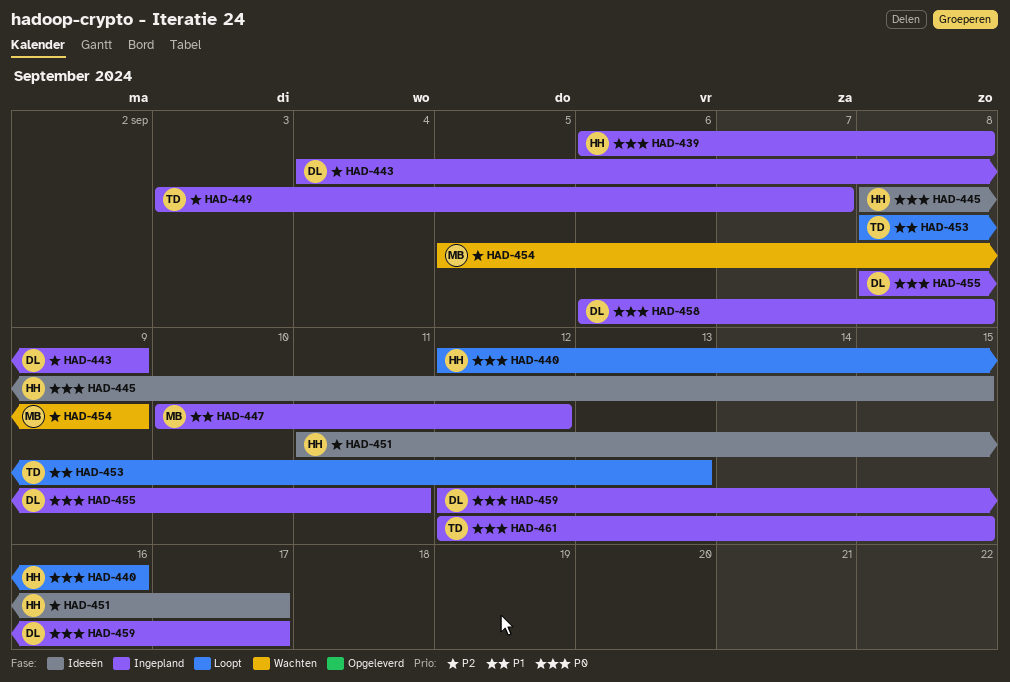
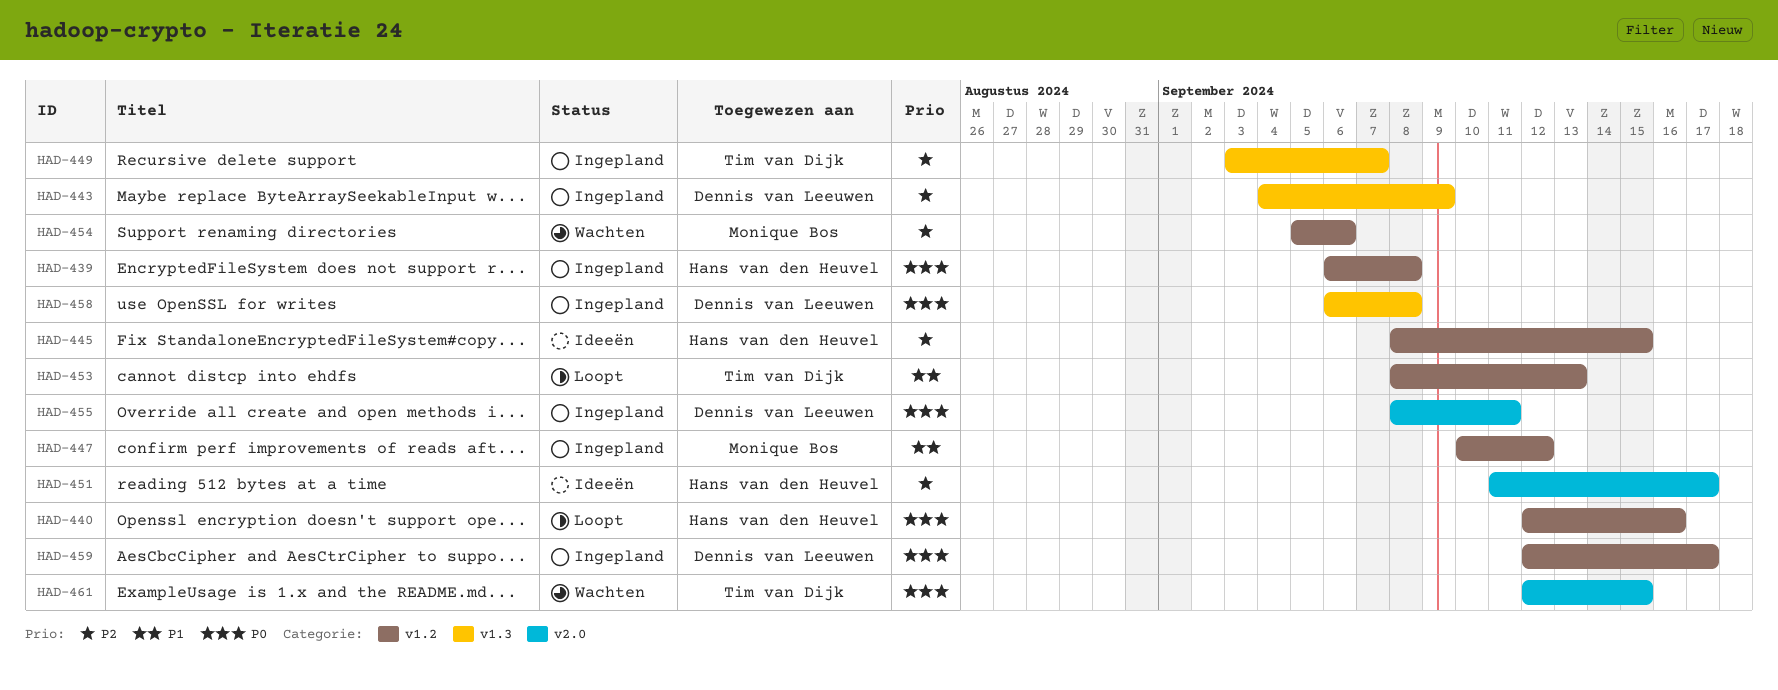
HAD-445, priority: P0 -> P2
HAD-454, due: Sep 9 -> Sep 6
HAD-461, status: Ingepland -> Wachten

